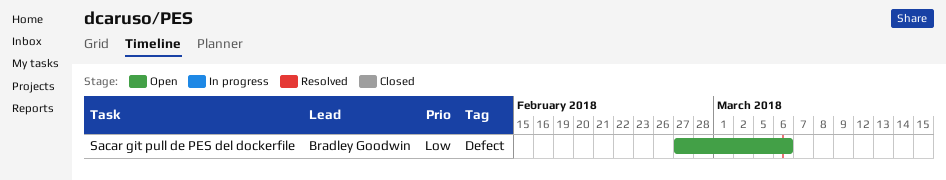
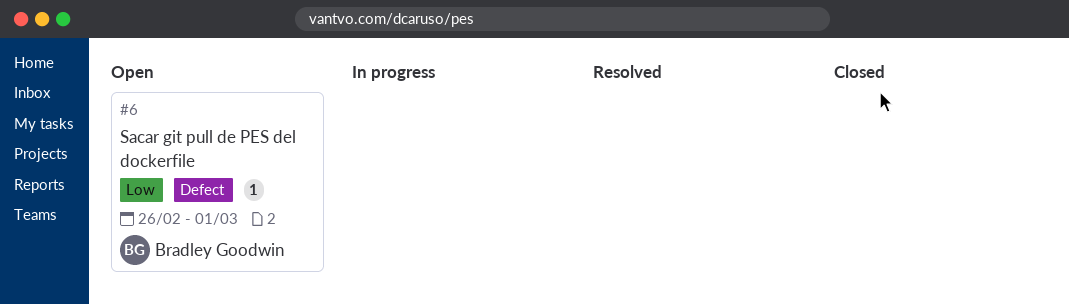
Sacar git pull de PES del dockerfile, start: Feb 27 -> Feb 26
Sacar git pull de PES del dockerfile, due: Mar 6 -> Mar 1

